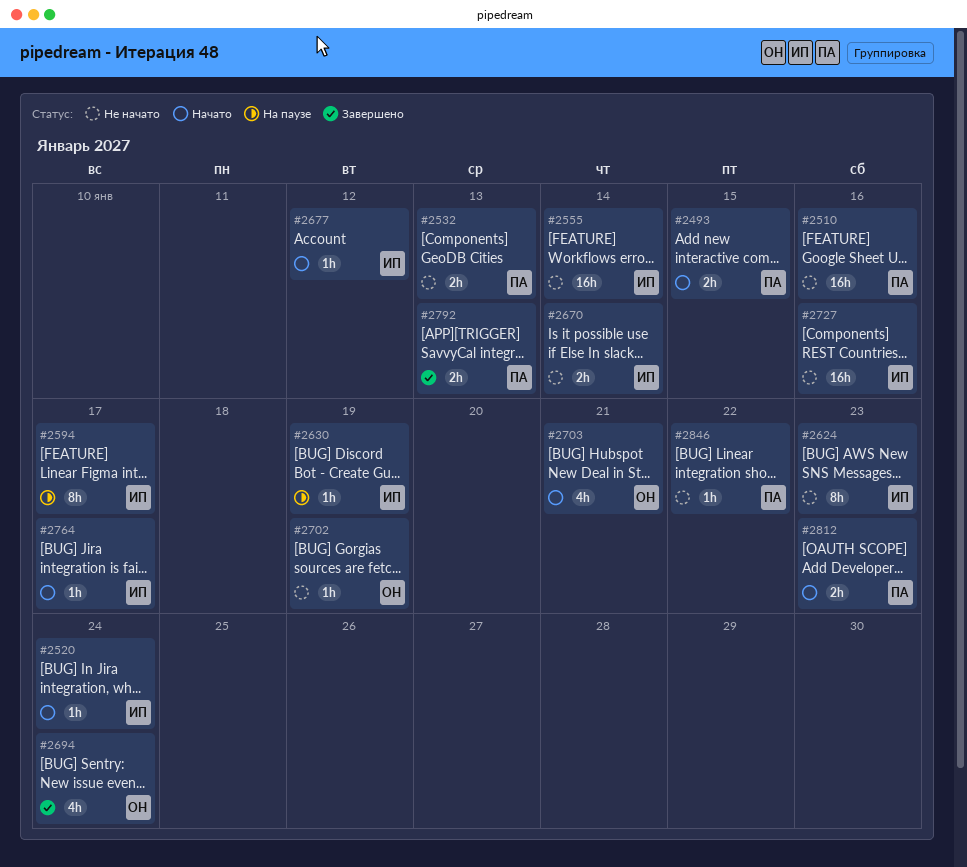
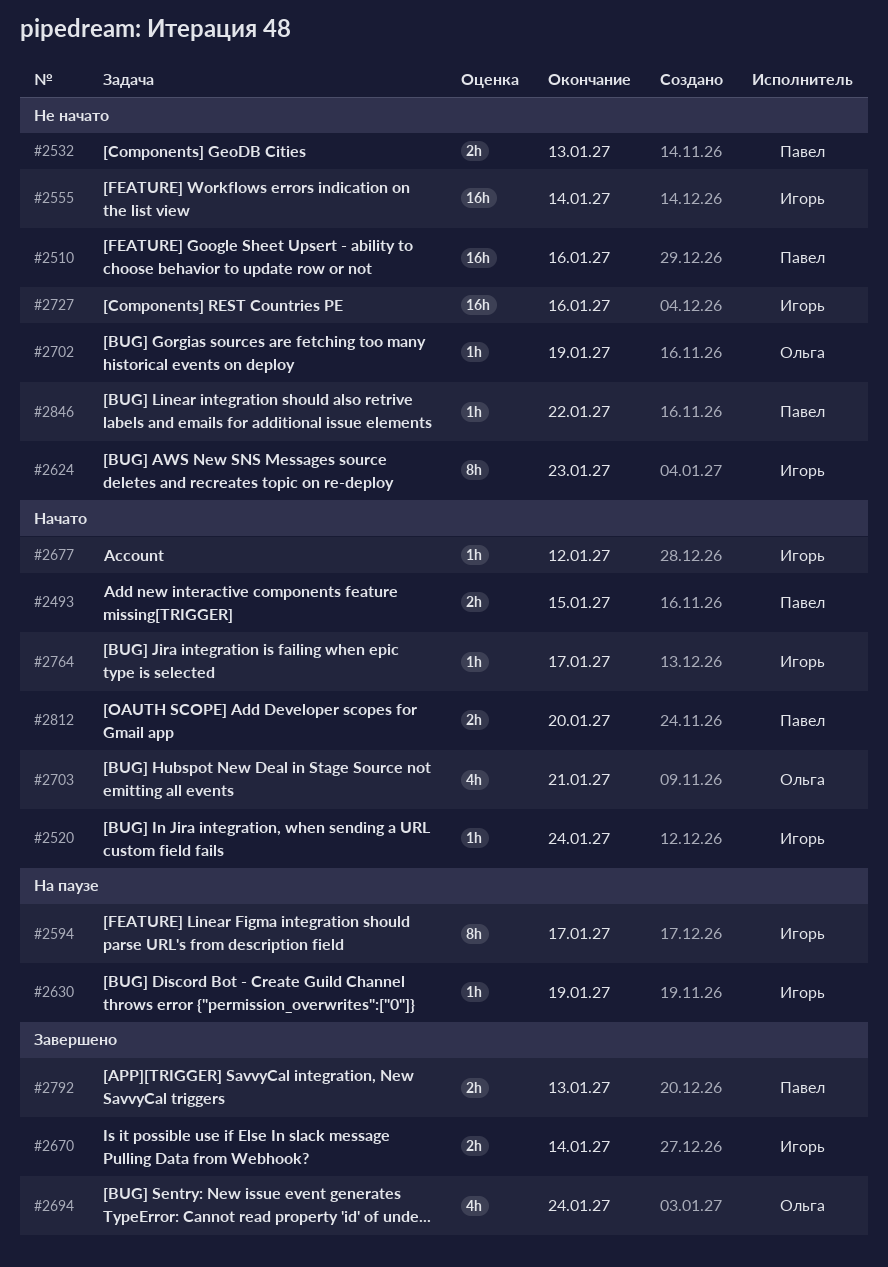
#2670, status: Не начато -> Завершено
#2812, due: Jan 23 -> Jan 20

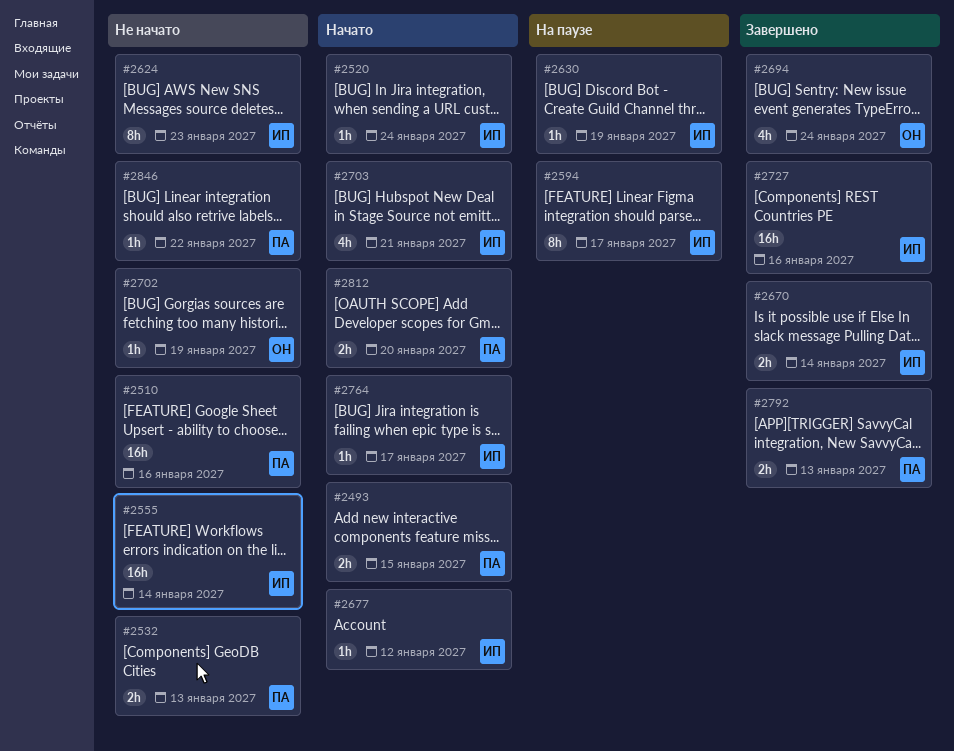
#2703, owner: Ольга -> Игорь
#2727, status: Не начато -> Завершено

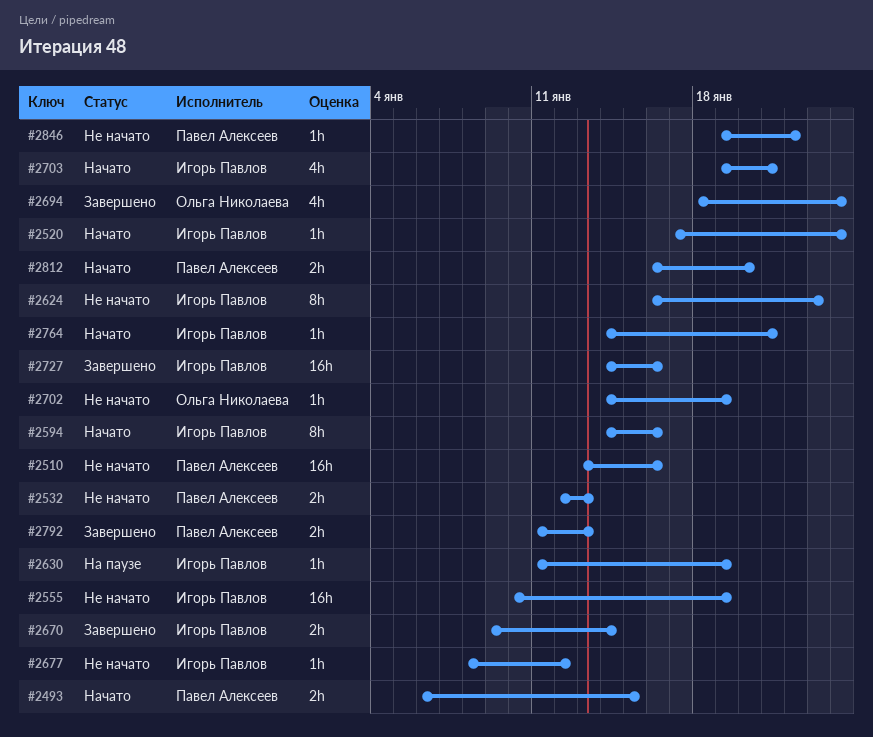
#2555, due: Jan 14 -> Jan 19
#2594, status: На паузе -> Начато
#2594, due: Jan 17 -> Jan 16
#2677, status: Начато -> Не начато
#2764, due: Jan 17 -> Jan 21

